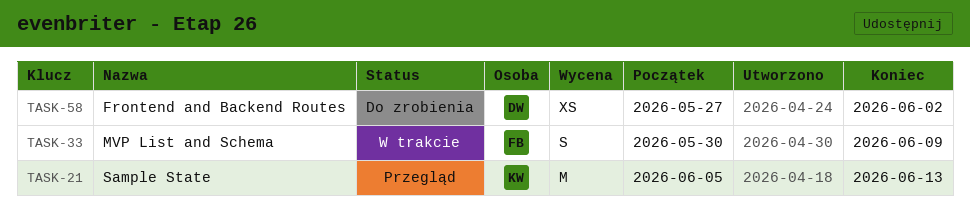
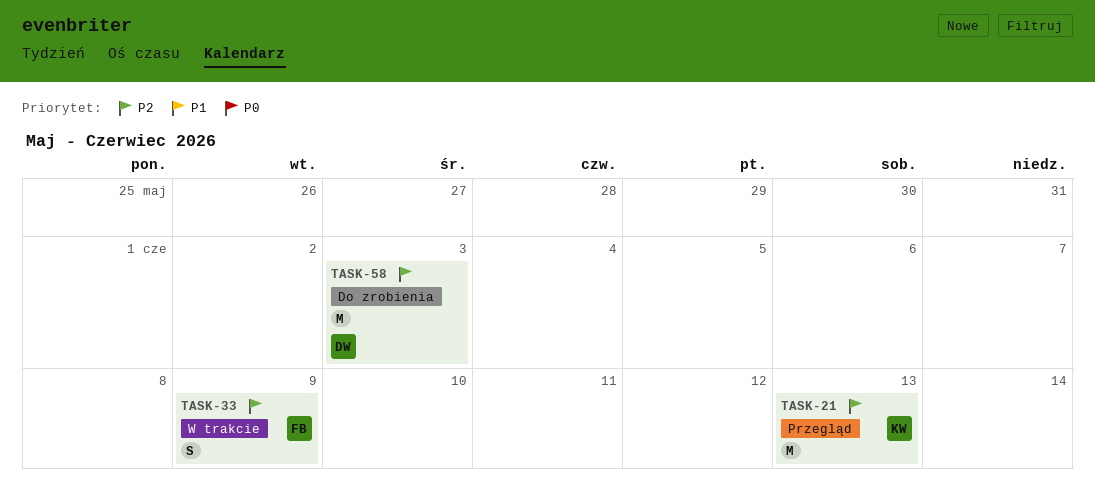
TASK-58, estimate: XS -> M
TASK-58, due: Jun 2 -> Jun 3

